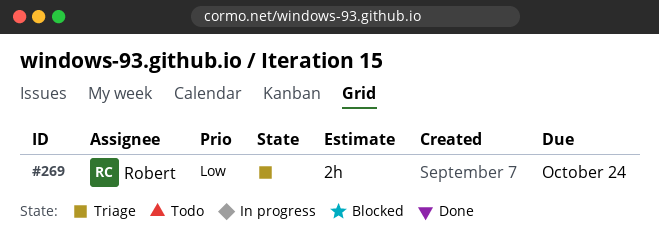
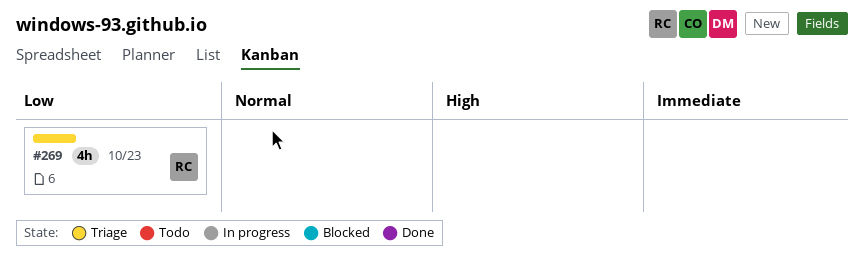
#269, estimate: 2h -> 4h
#269, due: Oct 24 -> Oct 23

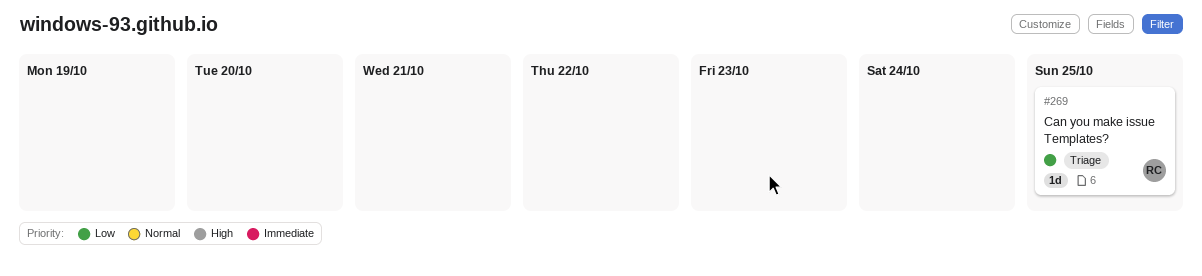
#269, estimate: 4h -> 1d
#269, due: Oct 23 -> Oct 25

